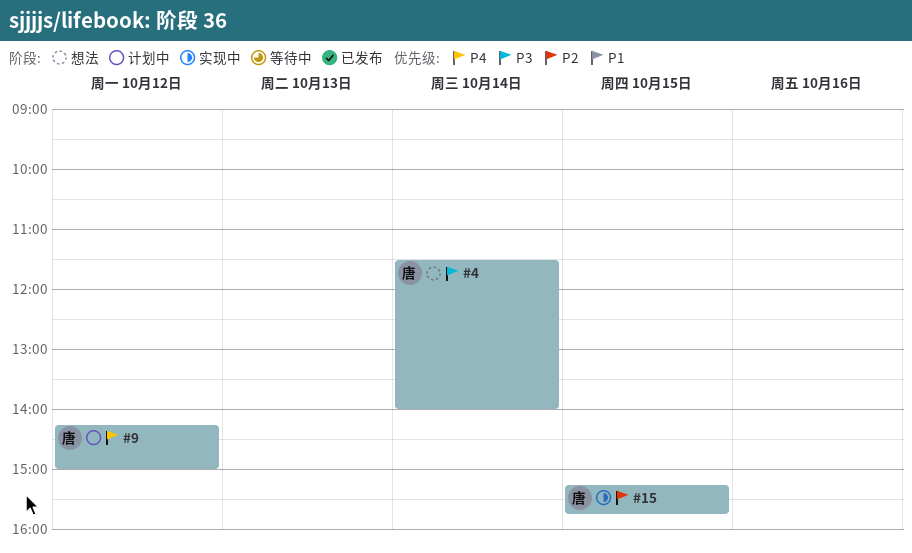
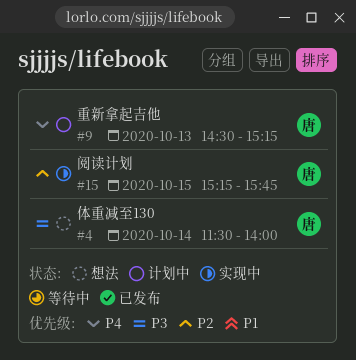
#9, day: Oct 12 -> Oct 13
#9, begins: 14:15 -> 14:30
#9, ends: 15:00 -> 15:15

